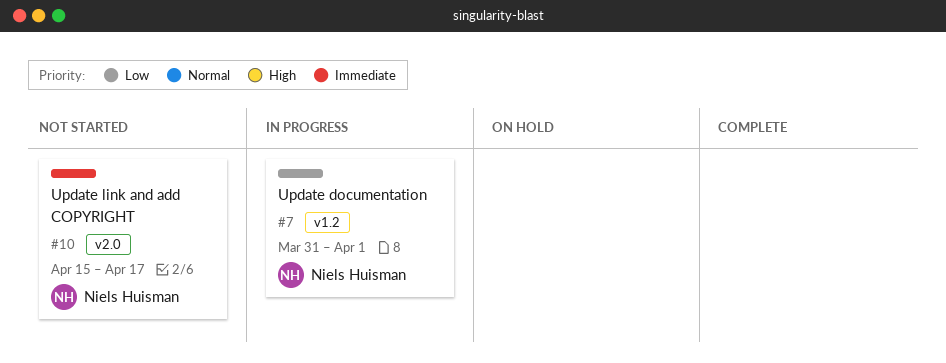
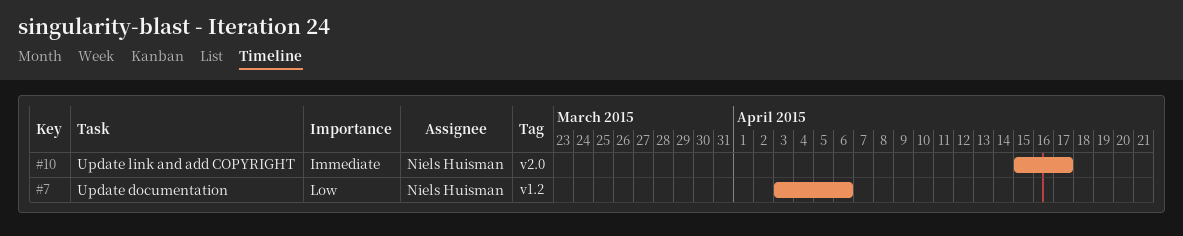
#7, start: Mar 31 -> Apr 3
#7, due: Apr 1 -> Apr 6

